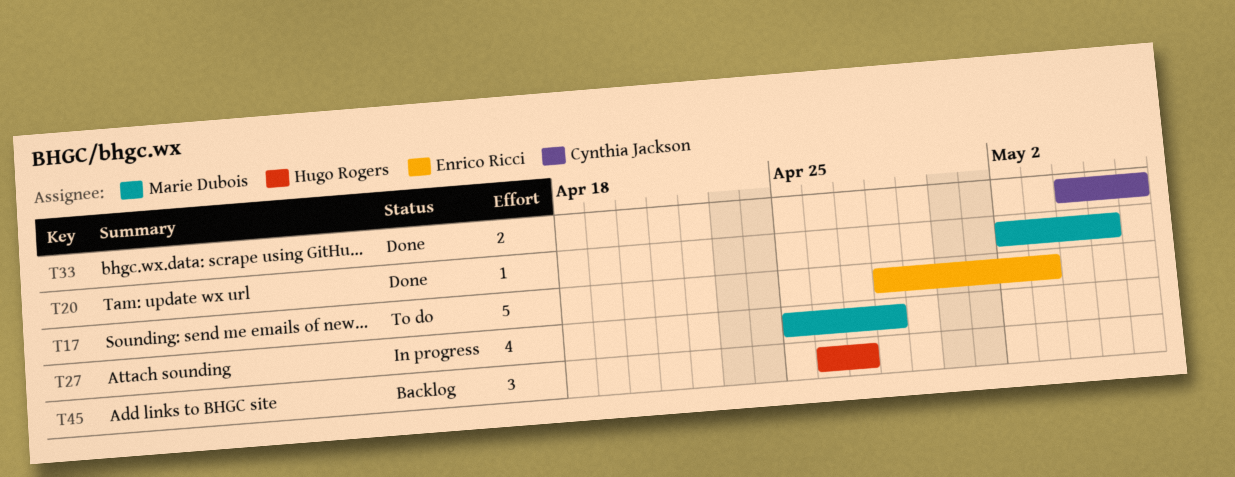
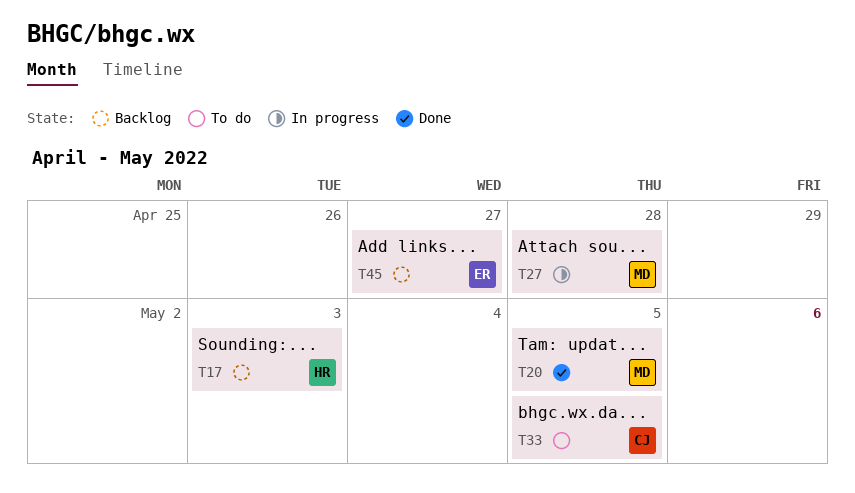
T17, status: To do -> Backlog
T17, owner: Enrico Ricci -> Hugo Rogers
T33, status: Done -> To do
T33, due: May 6 -> May 5
T45, owner: Hugo Rogers -> Enrico Ricci

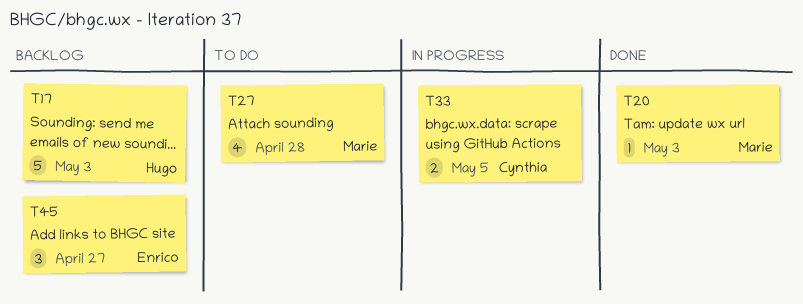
T20, due: May 5 -> May 3
T27, status: In progress -> To do
T33, status: To do -> In progress

